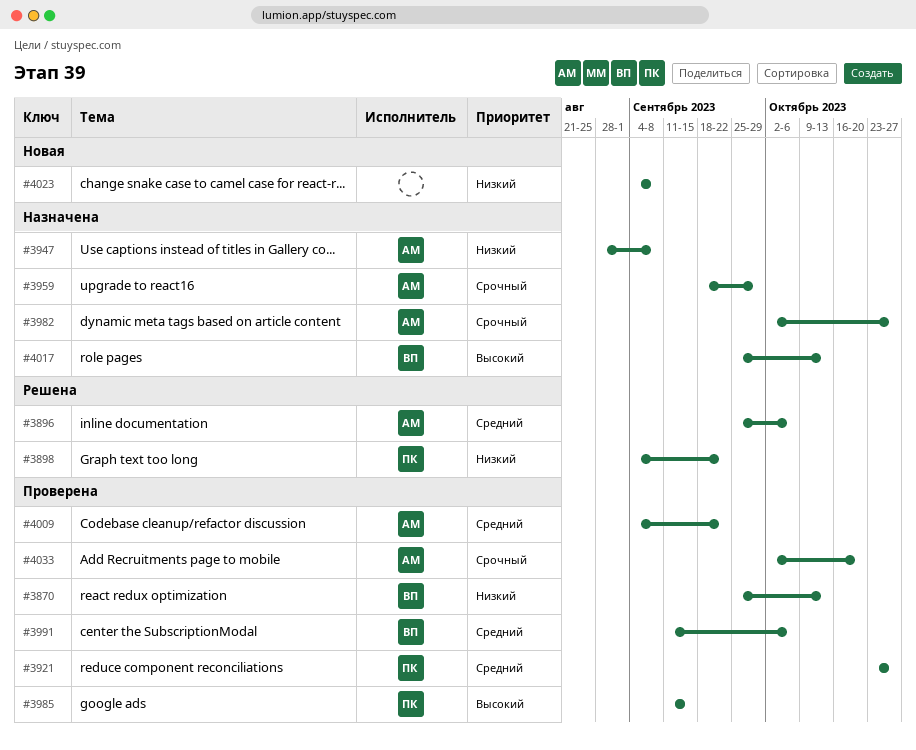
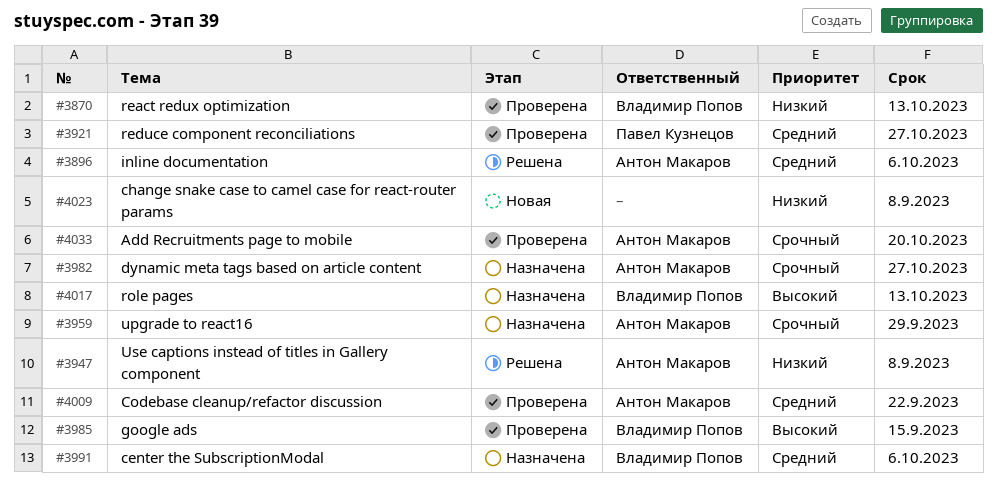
#3898: present -> none
#3947, status: Назначена -> Решена
#3985, owner: Павел Кузнецов -> Владимир Попов
#3991, status: Проверена -> Назначена

